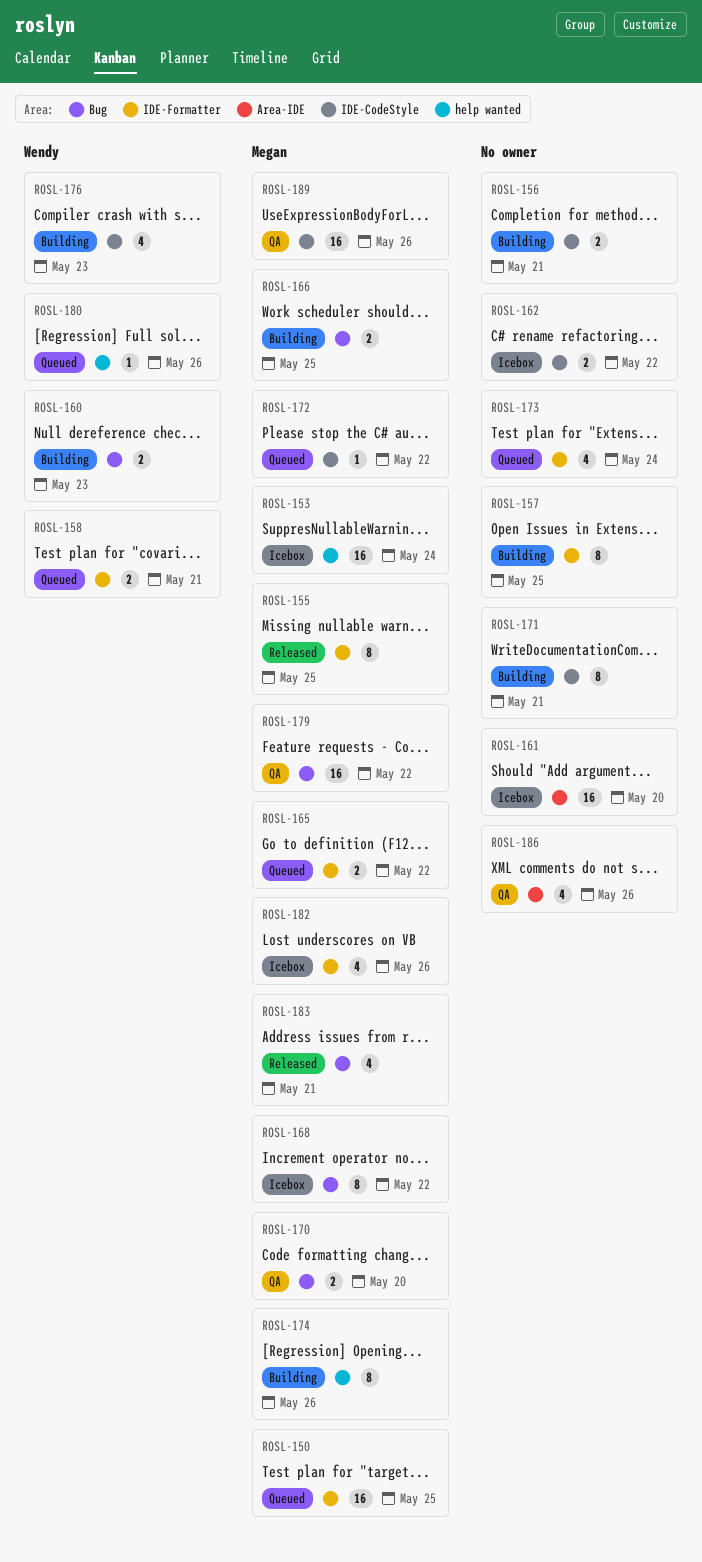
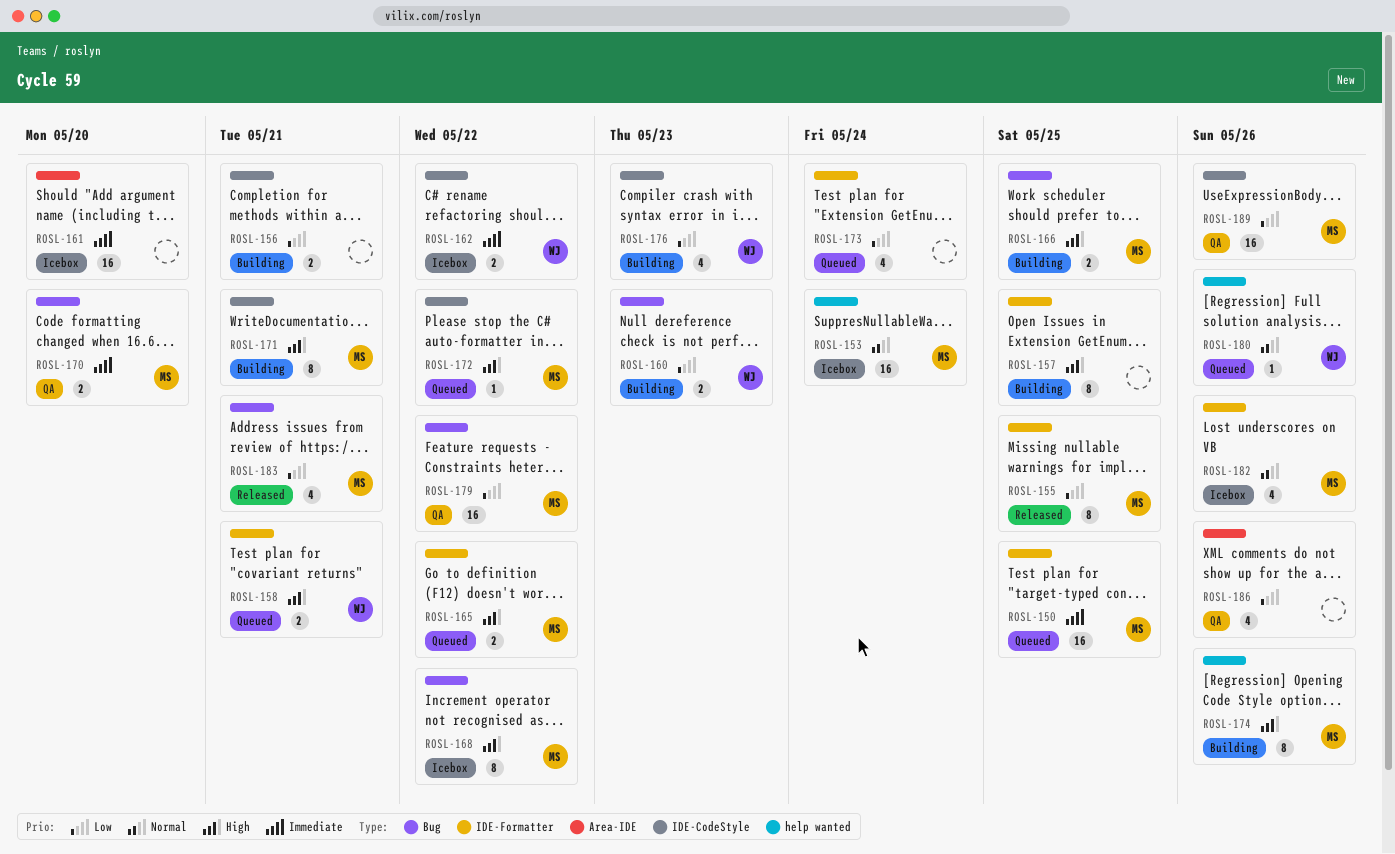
ROSL-162, owner: none -> Wendy
ROSL-171, owner: none -> Megan

